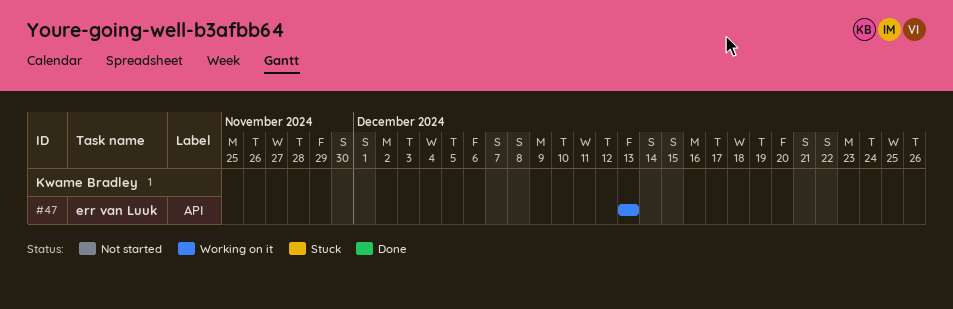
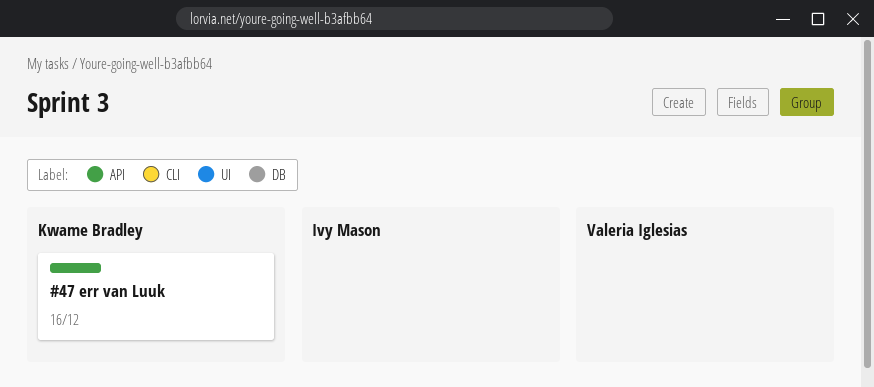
#47, due: Dec 13 -> Dec 16

